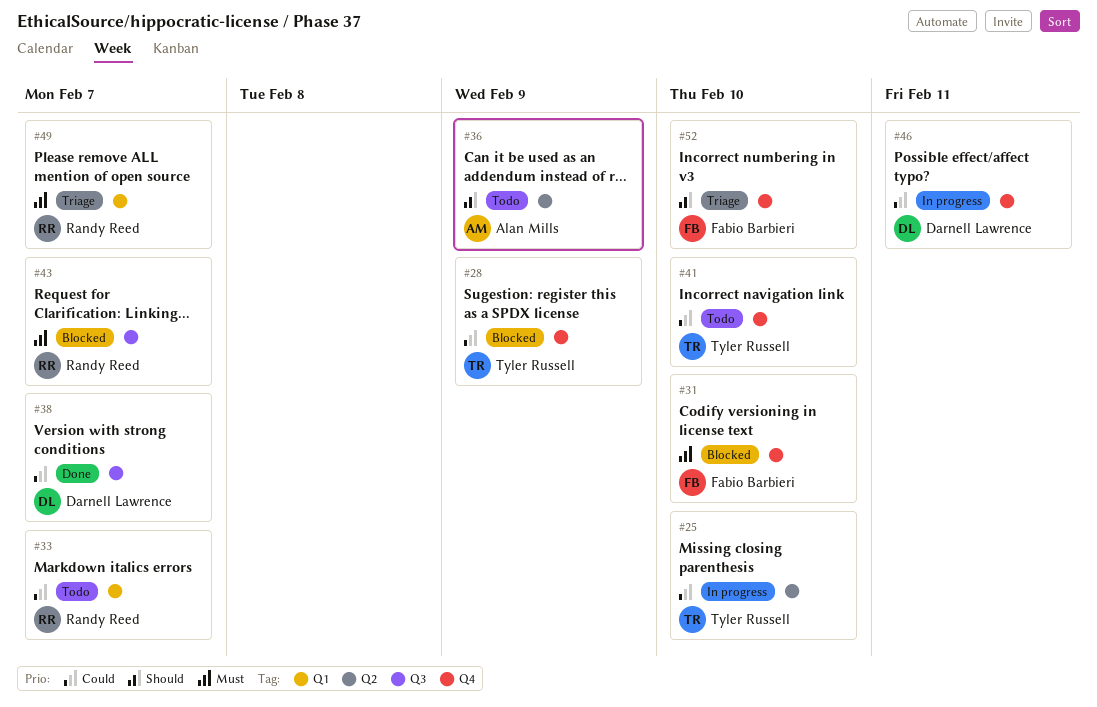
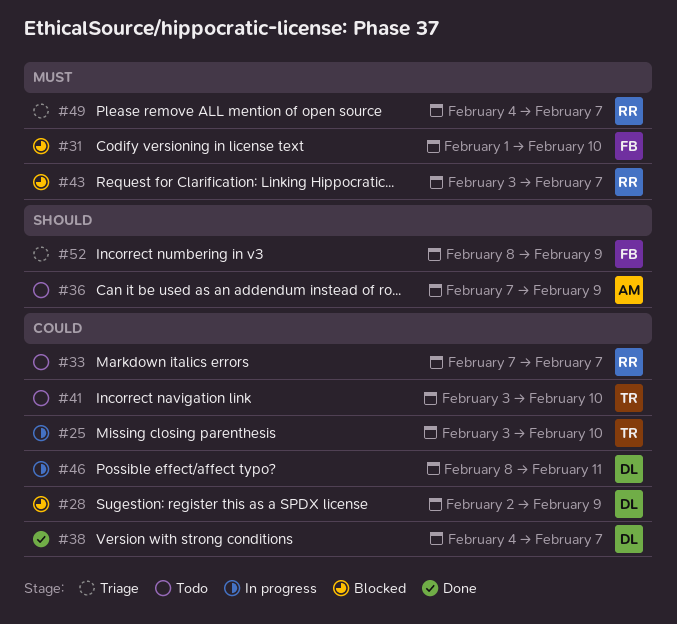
#28, owner: Tyler Russell -> Darnell Lawrence
#52, due: Feb 10 -> Feb 9

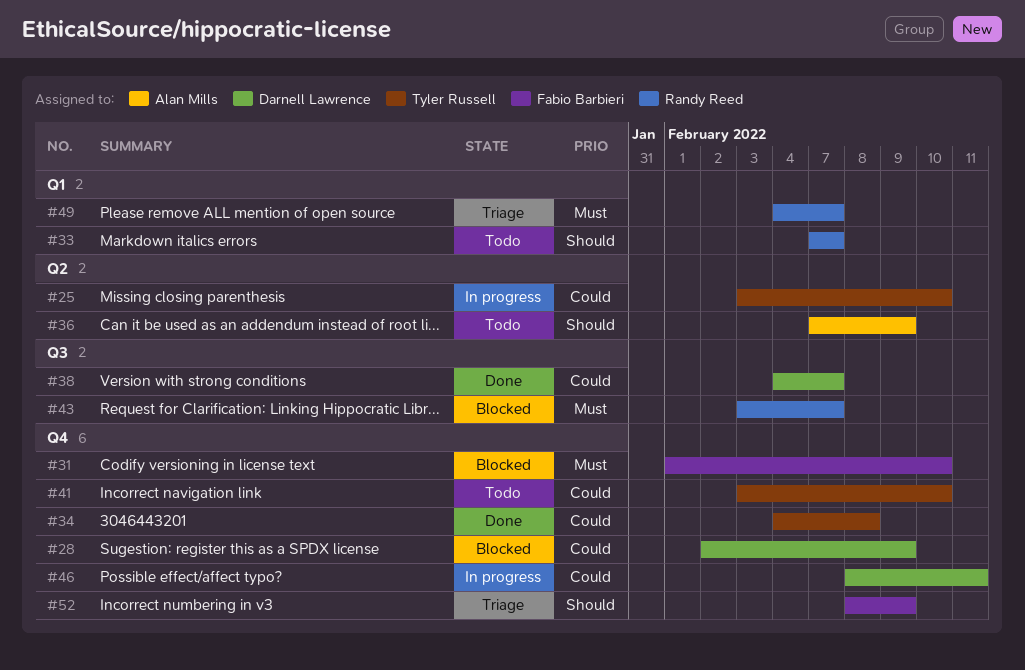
#33, priority: Could -> Should
#34: none -> present

